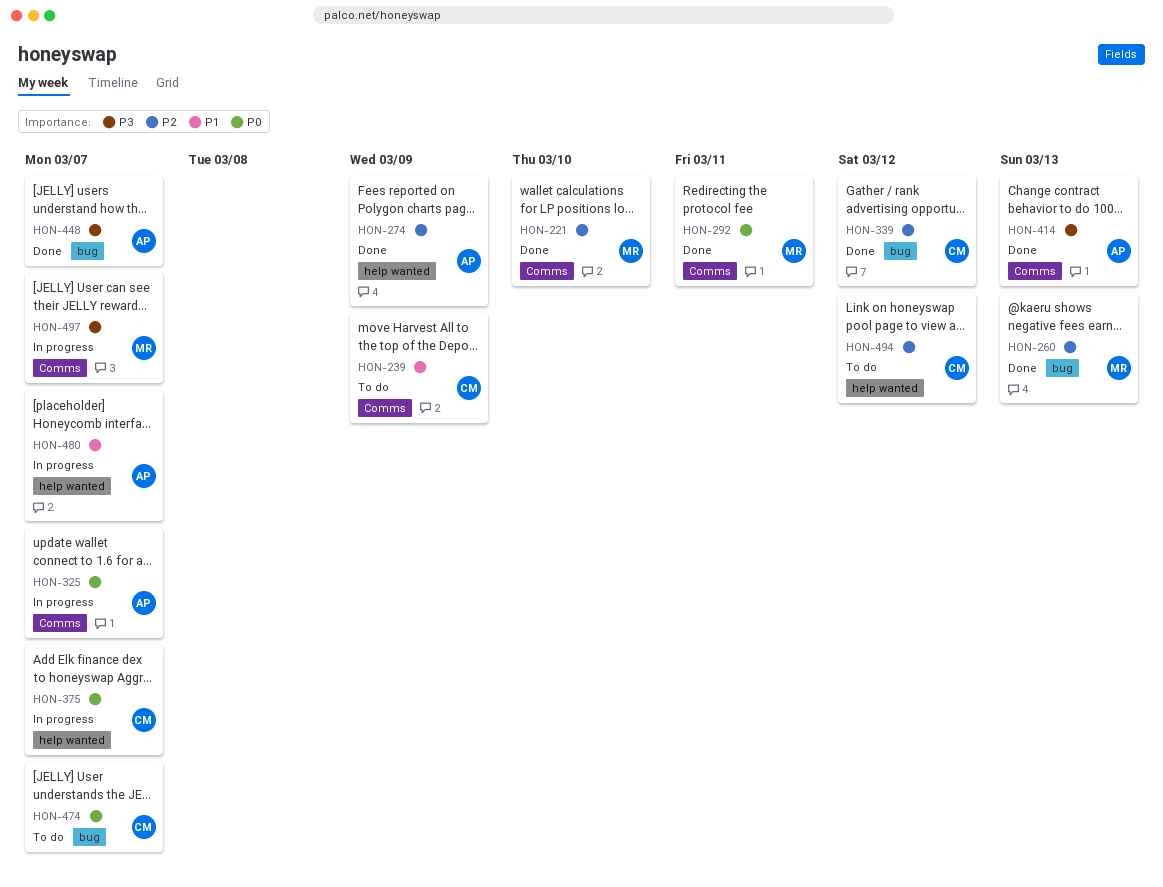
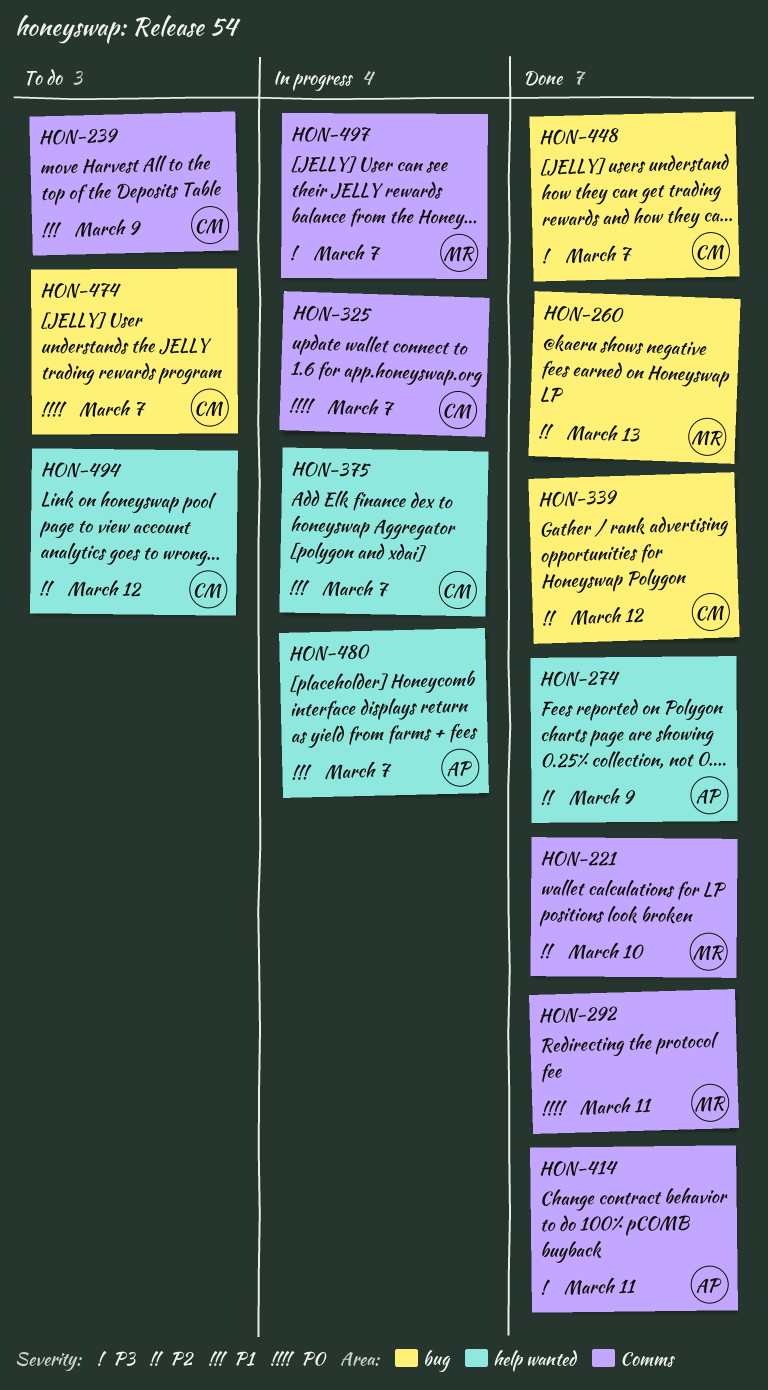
HON-325, owner: AP -> CM
HON-375, priority: P0 -> P1
HON-414, due: Mar 13 -> Mar 11
HON-448, owner: AP -> CM

